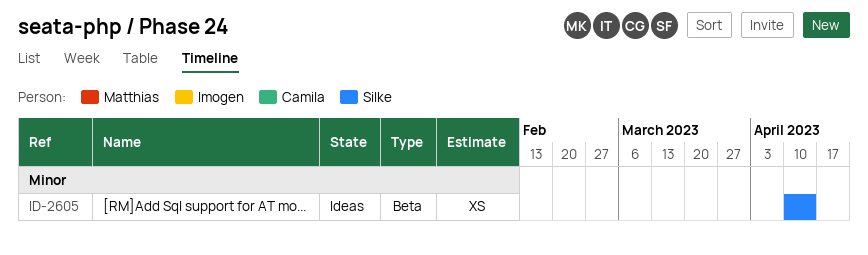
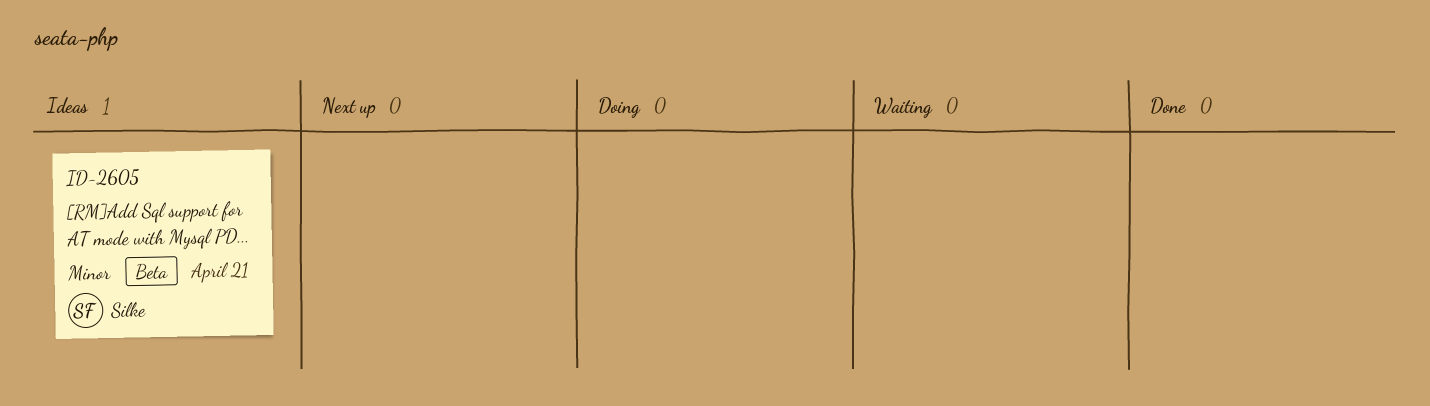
ID-2605, due: Apr 14 -> Apr 21

